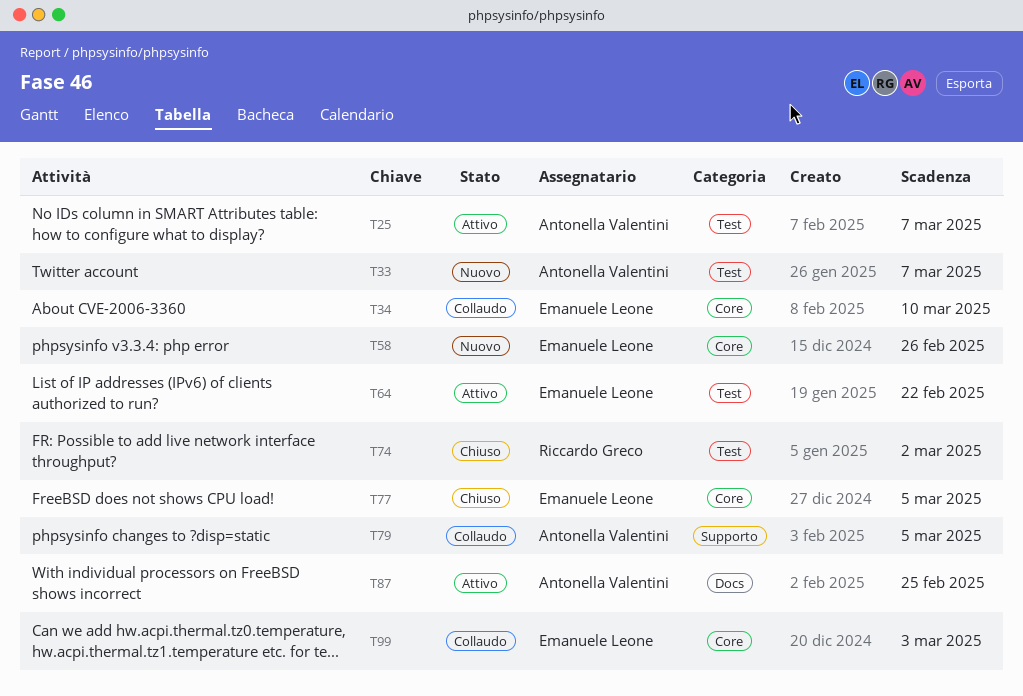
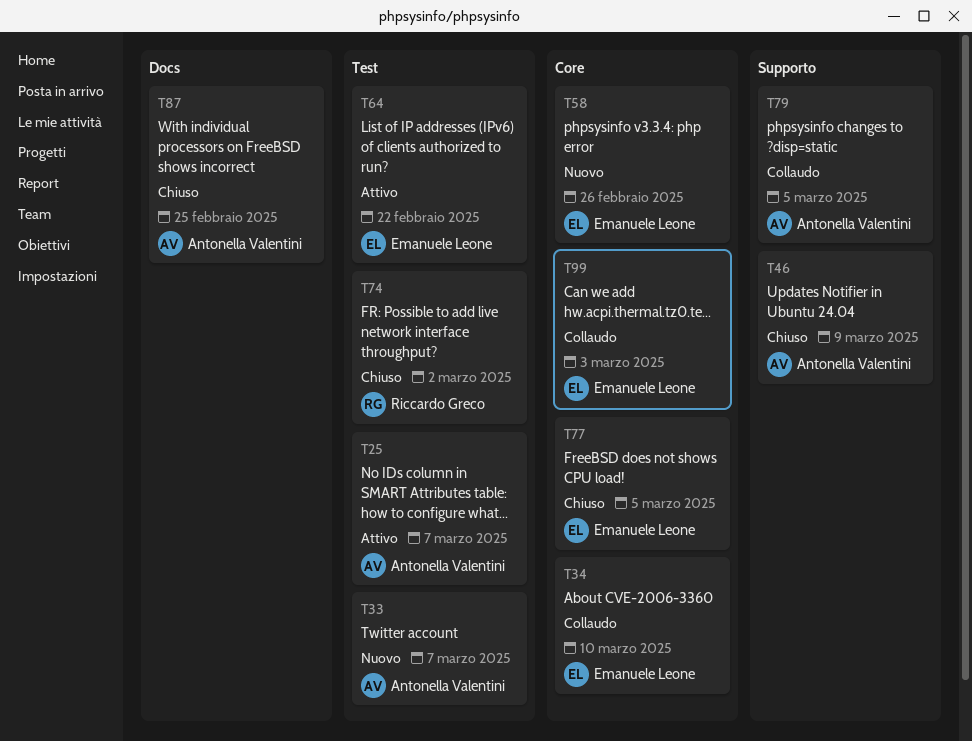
T46: none -> present
T87, status: Attivo -> Chiuso

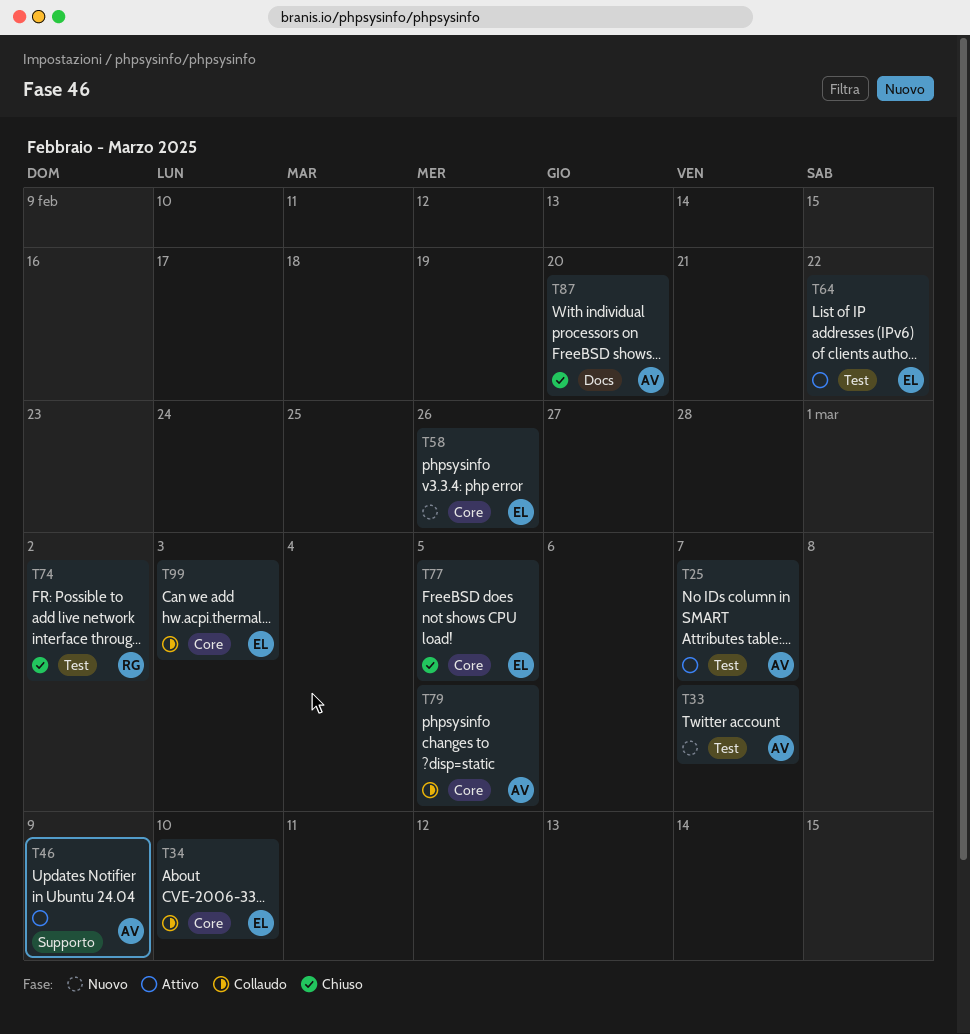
T46, status: Chiuso -> Attivo
T79, label: Supporto -> Core
T87, due: Feb 25 -> Feb 20

